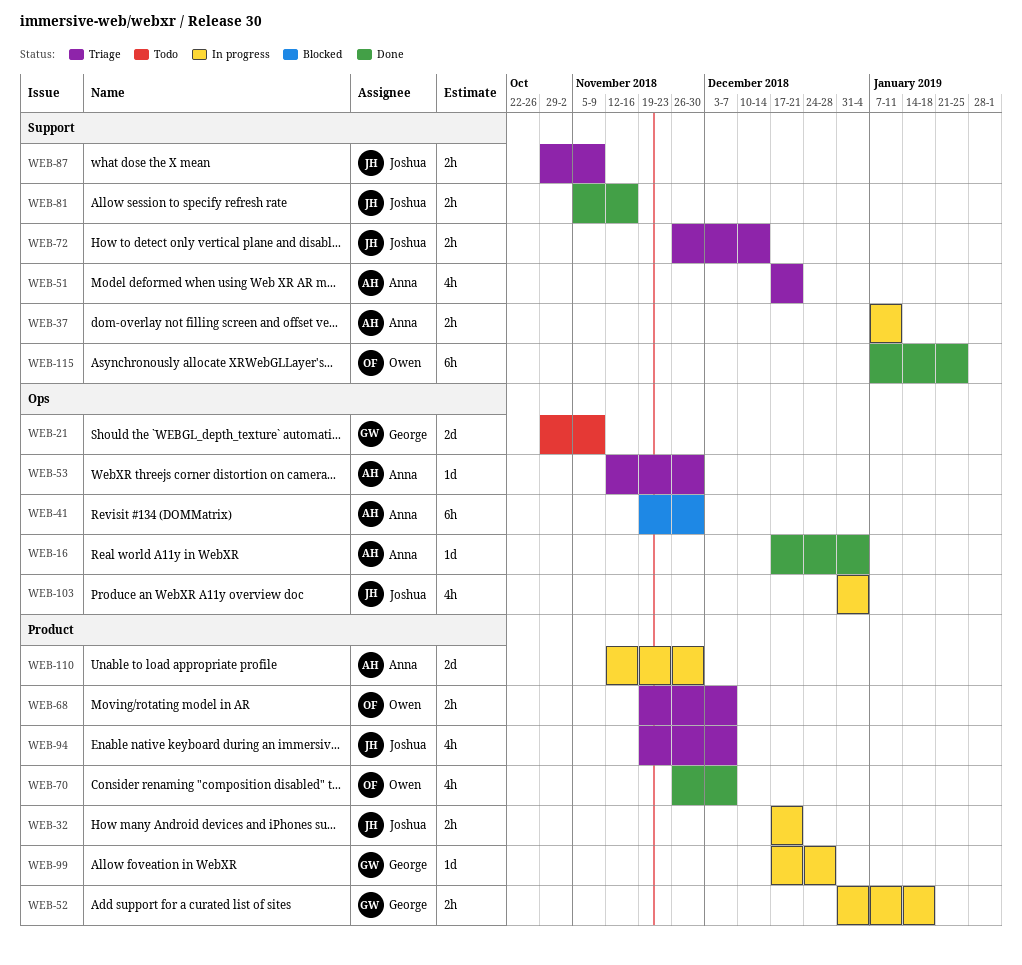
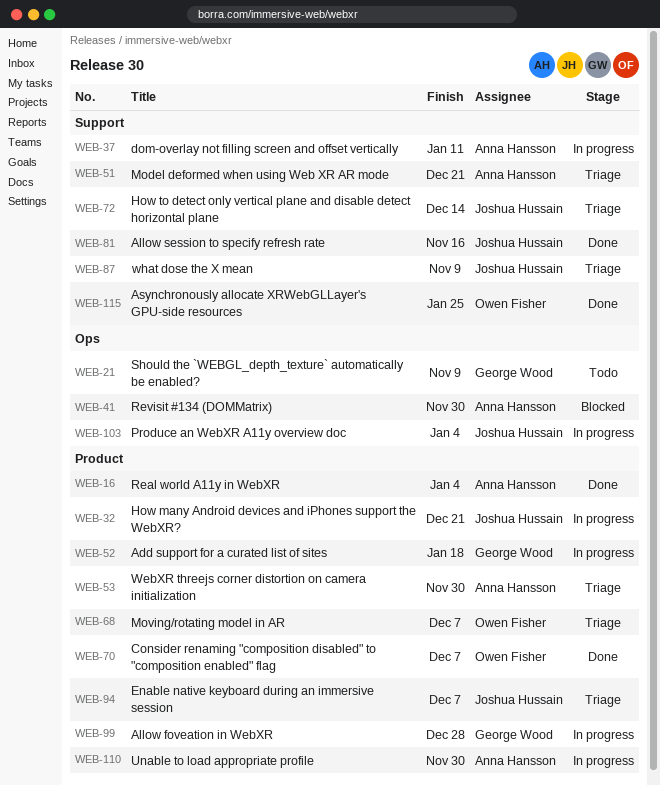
WEB-16, label: Ops -> Product
WEB-53, label: Ops -> Product

